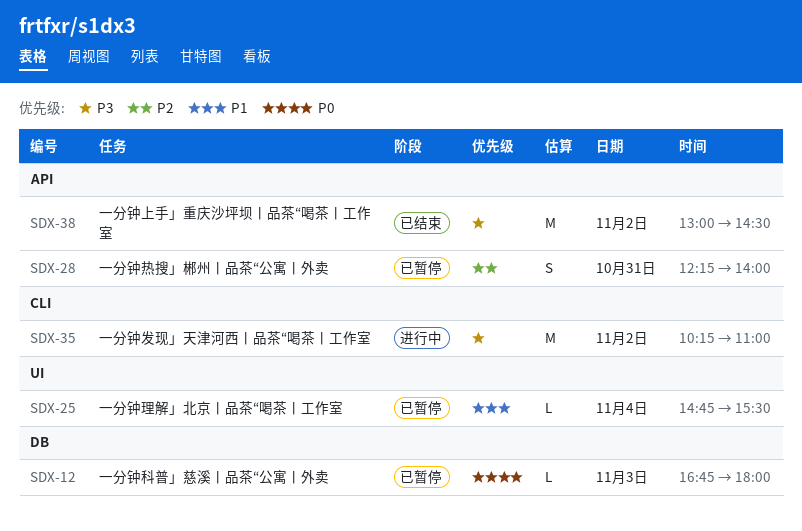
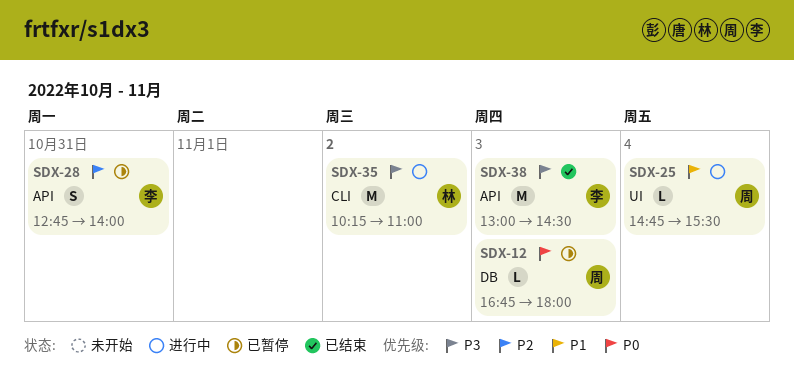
SDX-25, status: 已暂停 -> 进行中
SDX-28, begins: 12:15 -> 12:45
SDX-38, day: Nov 2 -> Nov 3

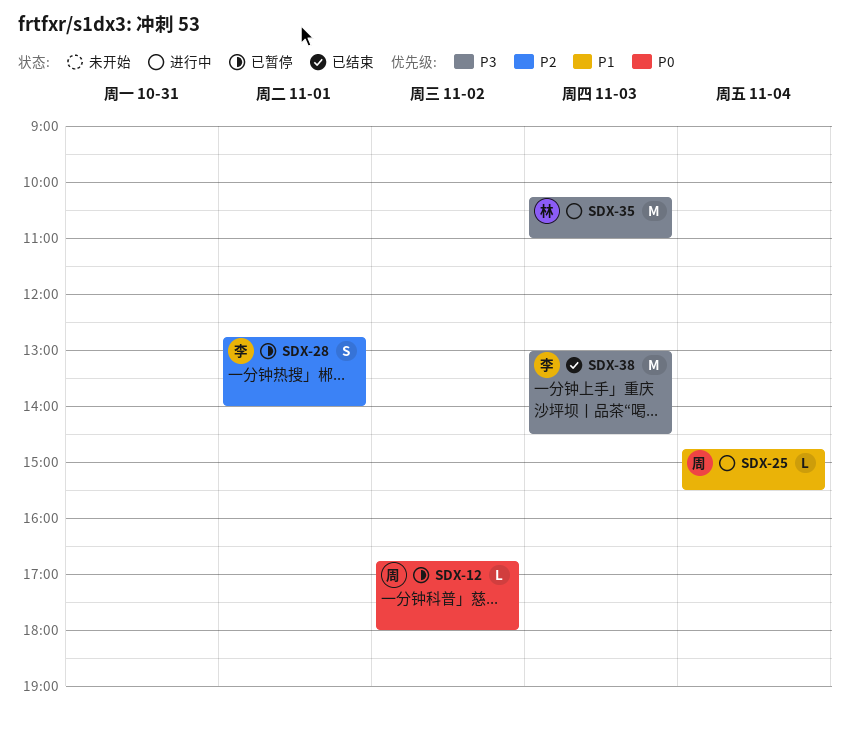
SDX-12, day: Nov 3 -> Nov 2
SDX-28, day: Oct 31 -> Nov 1
SDX-35, day: Nov 2 -> Nov 3

